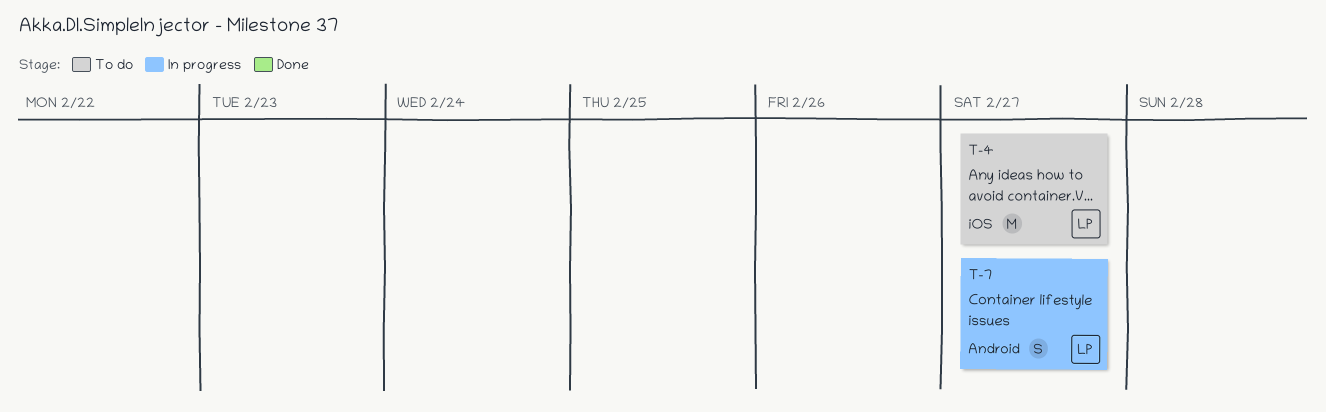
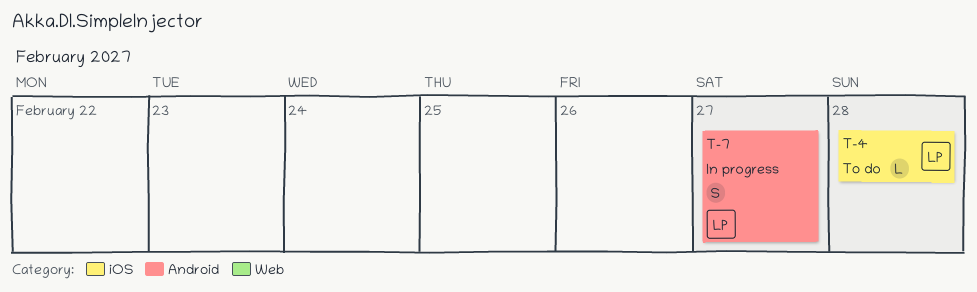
T-4, estimate: M -> L
T-4, due: Feb 27 -> Feb 28

